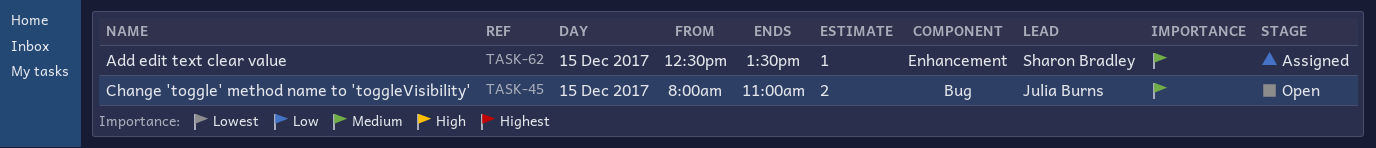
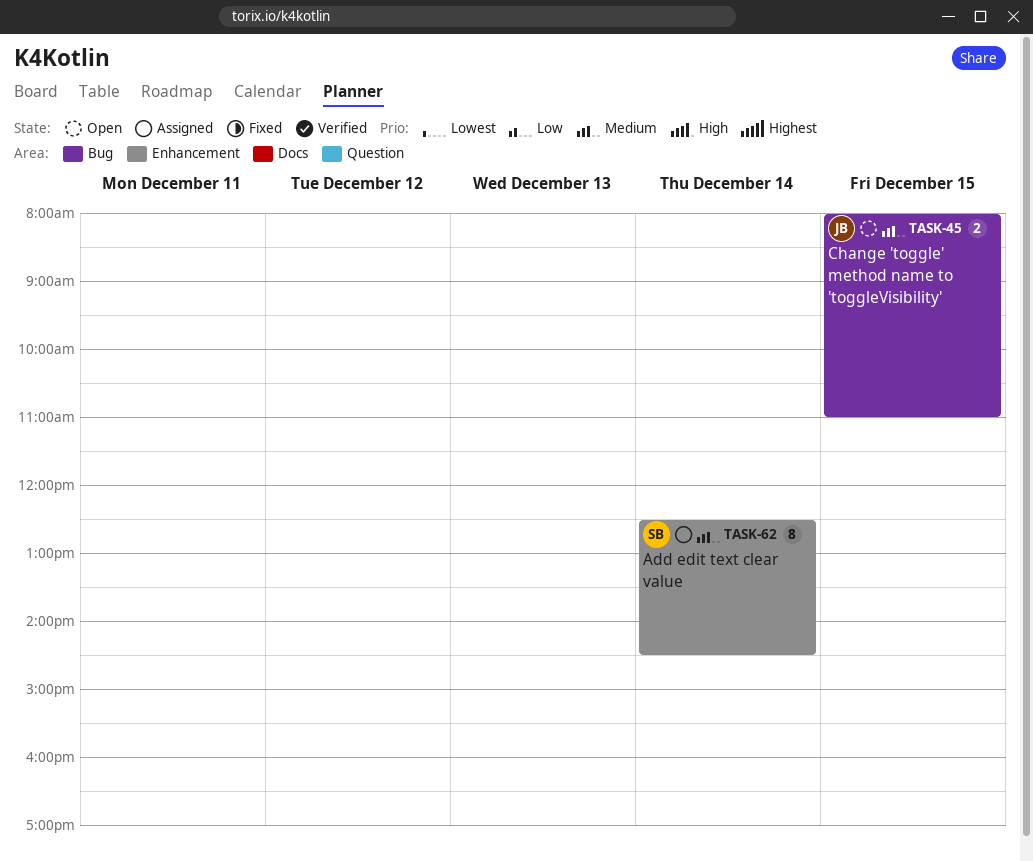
TASK-62, estimate: 1 -> 8
TASK-62, day: Dec 15 -> Dec 14
TASK-62, ends: 13:30 -> 14:30

